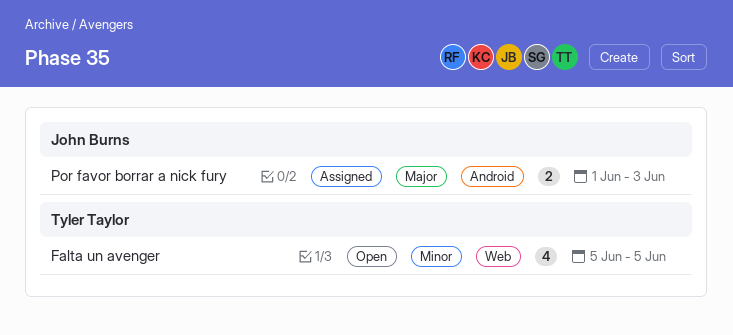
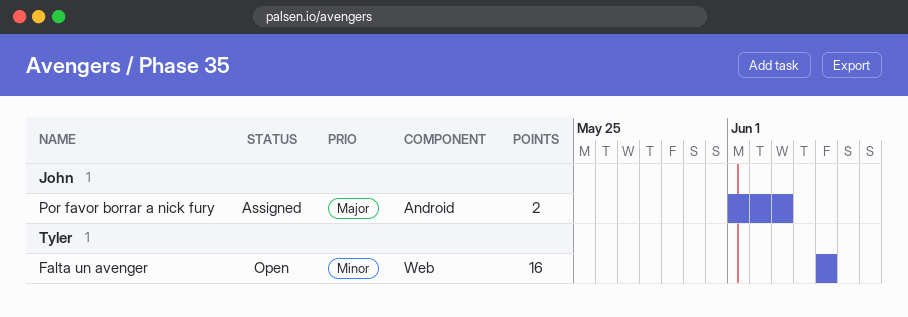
Falta un avenger, estimate: 4 -> 16

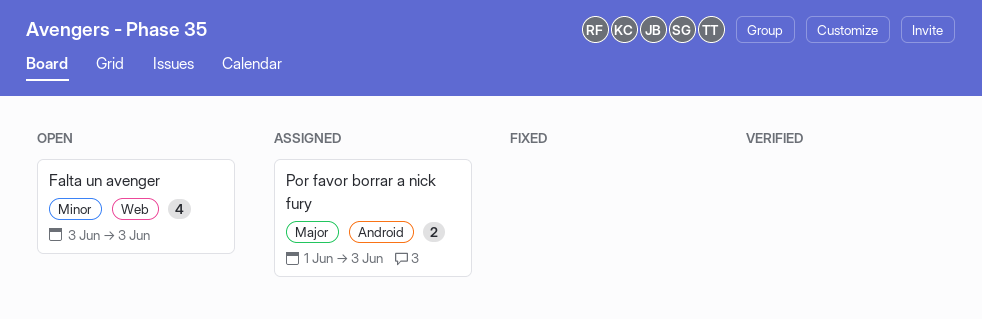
Falta un avenger, estimate: 16 -> 4
Falta un avenger, start: Jun 5 -> Jun 3
Falta un avenger, due: Jun 5 -> Jun 3

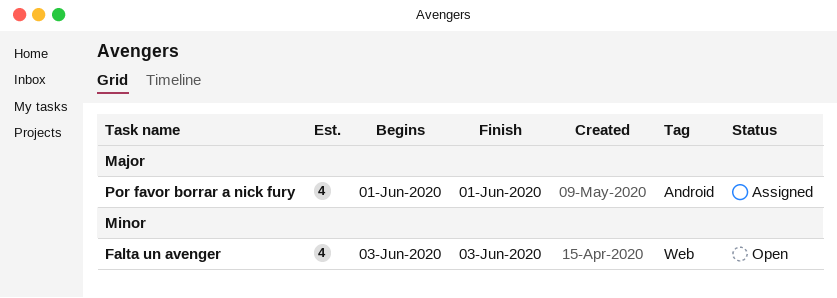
Por favor borrar a nick fury, estimate: 2 -> 4
Por favor borrar a nick fury, due: Jun 3 -> Jun 1

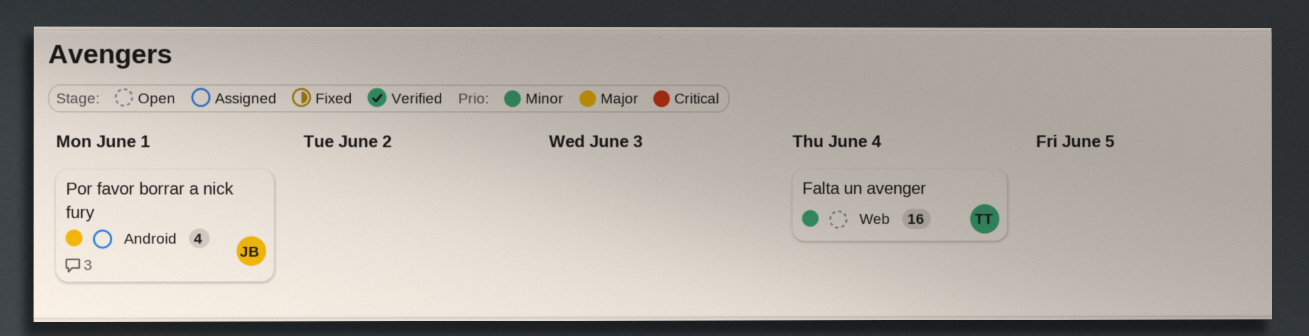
Falta un avenger, estimate: 4 -> 16
Falta un avenger, due: Jun 3 -> Jun 4

